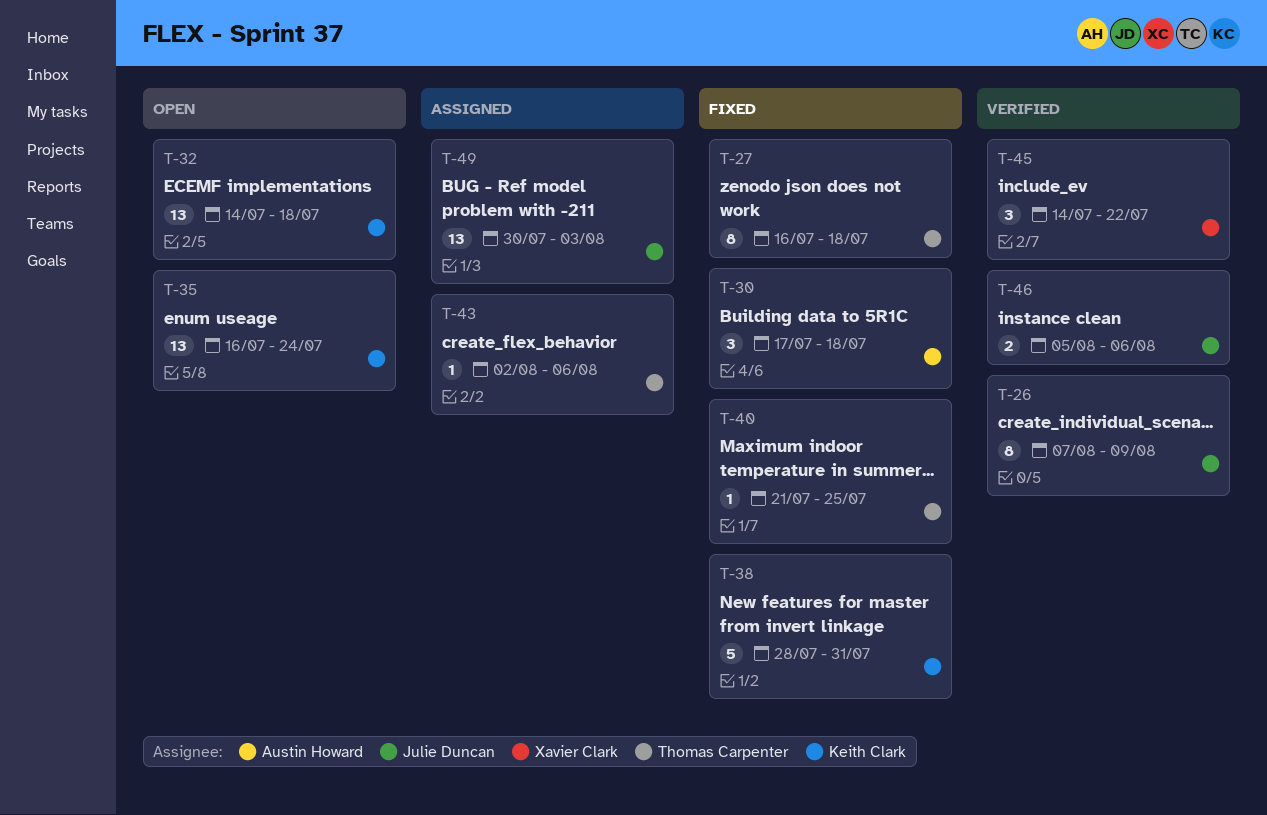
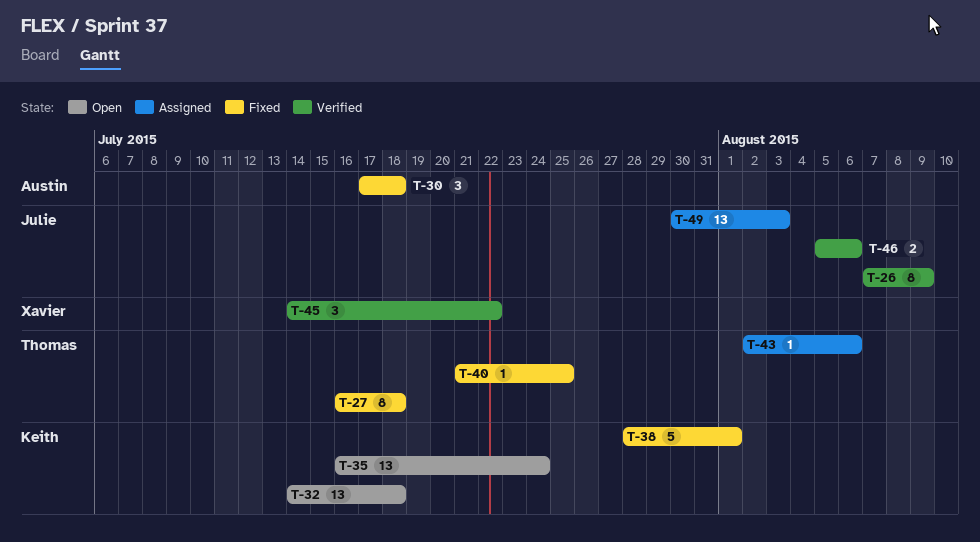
T-38, due: Jul 31 -> Aug 1

